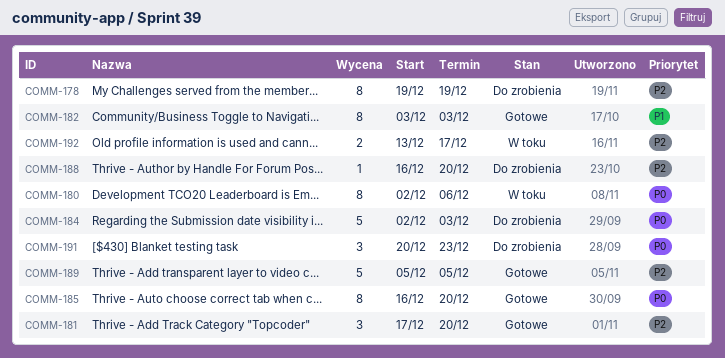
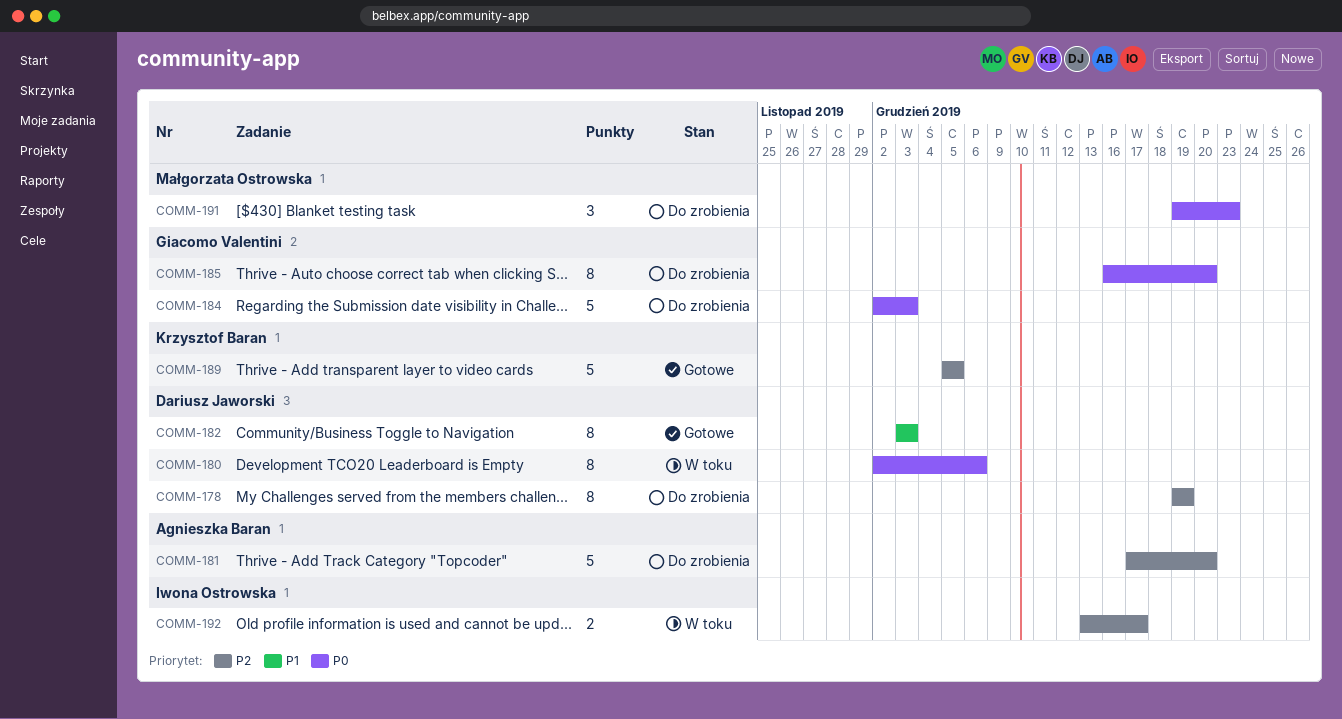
COMM-181, status: Gotowe -> Do zrobienia
COMM-181, estimate: 3 -> 5
COMM-185, status: Gotowe -> Do zrobienia
COMM-188: present -> none
COMM-191, start: Dec 20 -> Dec 19

